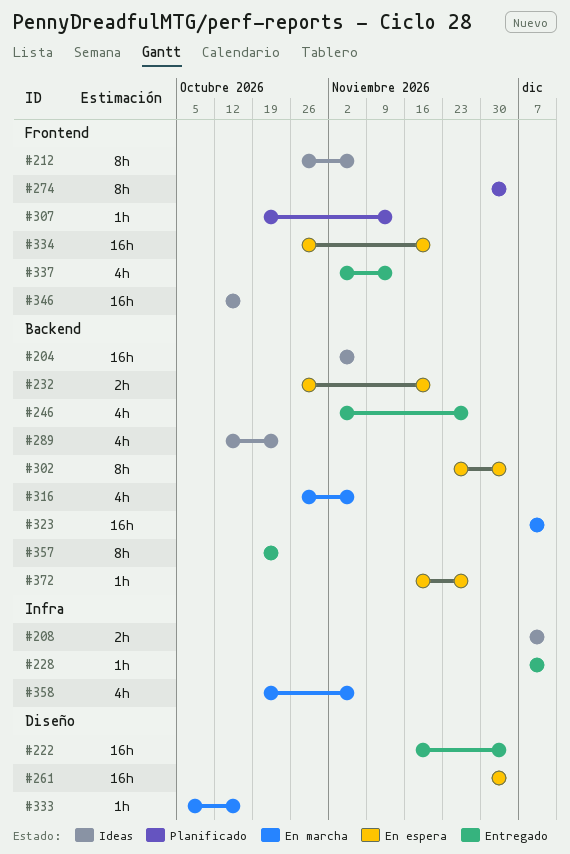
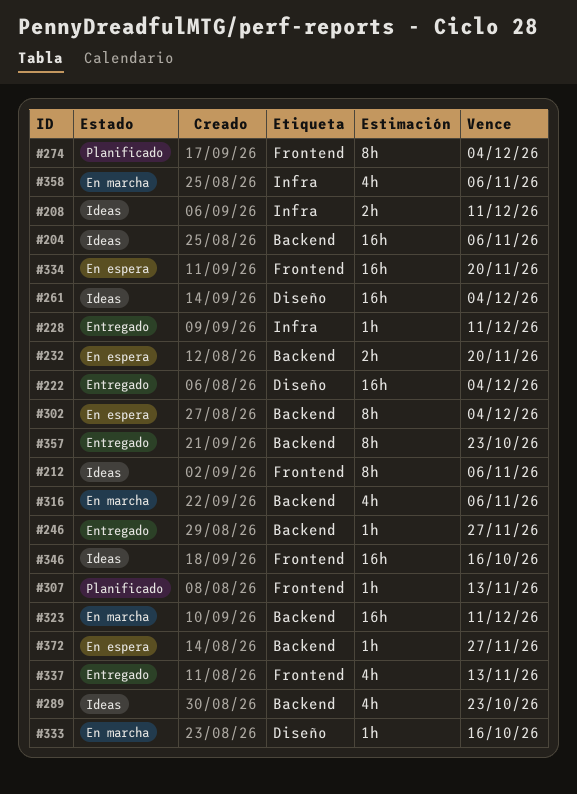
#246, estimate: 4h -> 1h
#261, status: En espera -> Ideas

